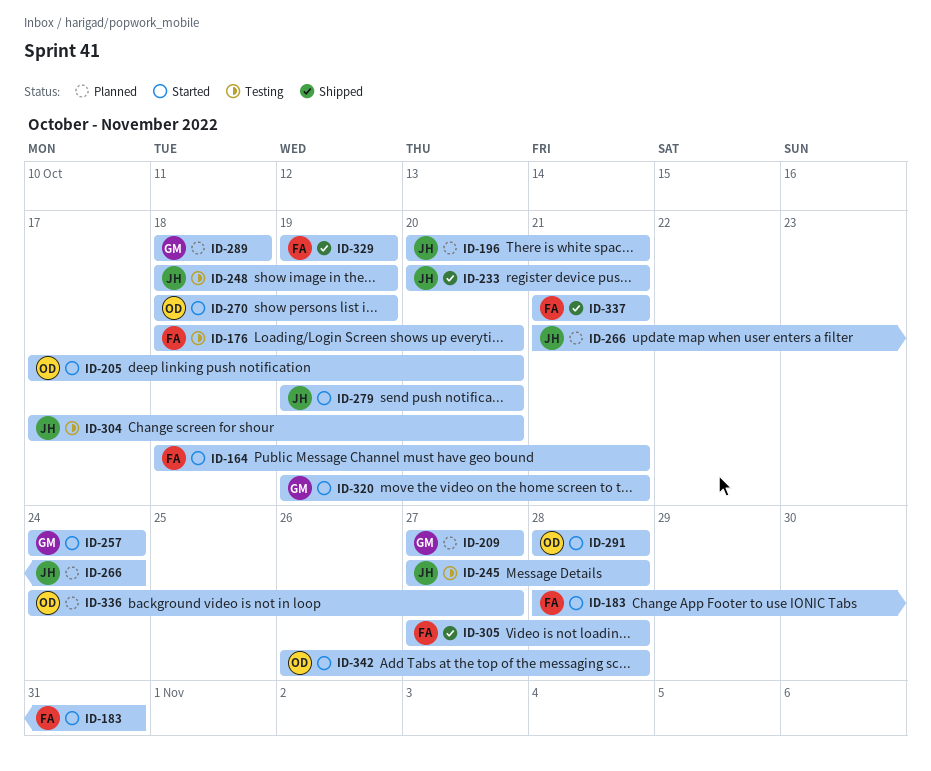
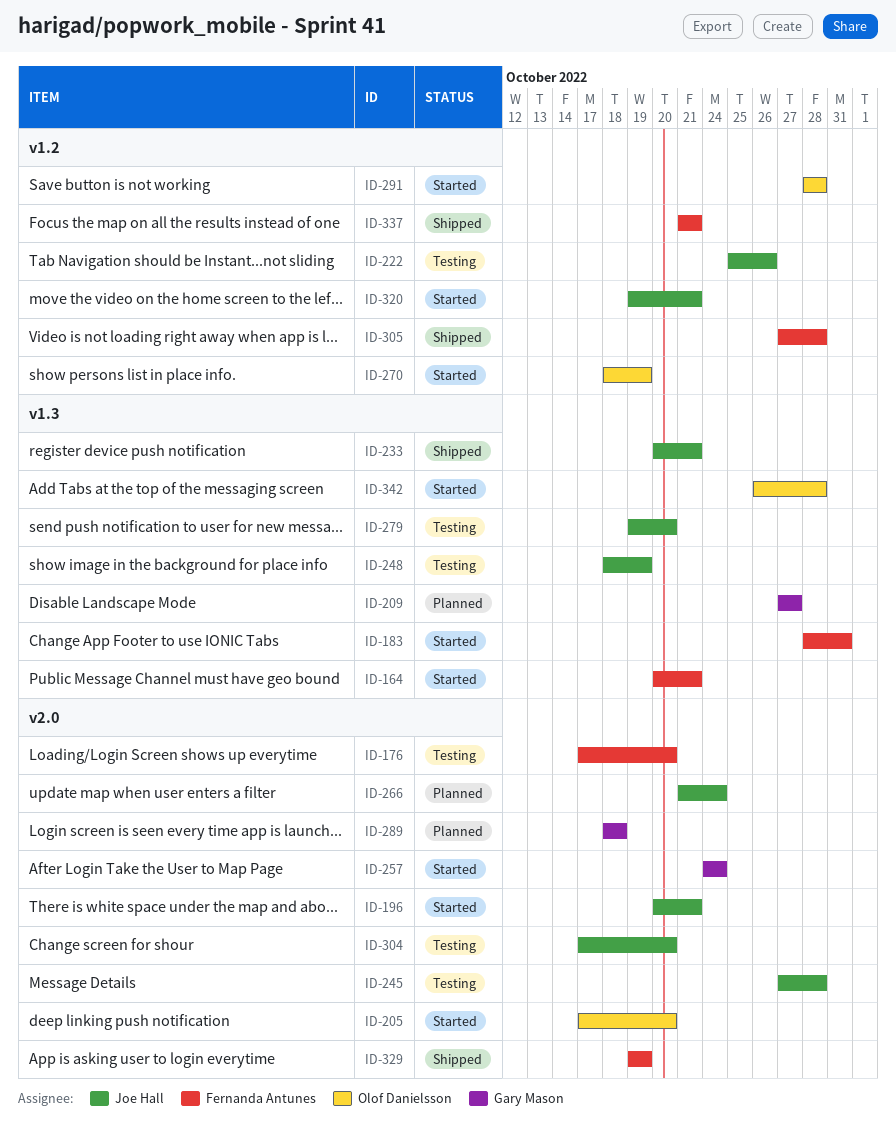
ID-164, start: Oct 18 -> Oct 20
ID-176, start: Oct 18 -> Oct 17
ID-196, status: Planned -> Started
ID-222: none -> present
ID-279, status: Started -> Testing
ID-320, owner: Gary Mason -> Joe Hall
ID-336: present -> none

